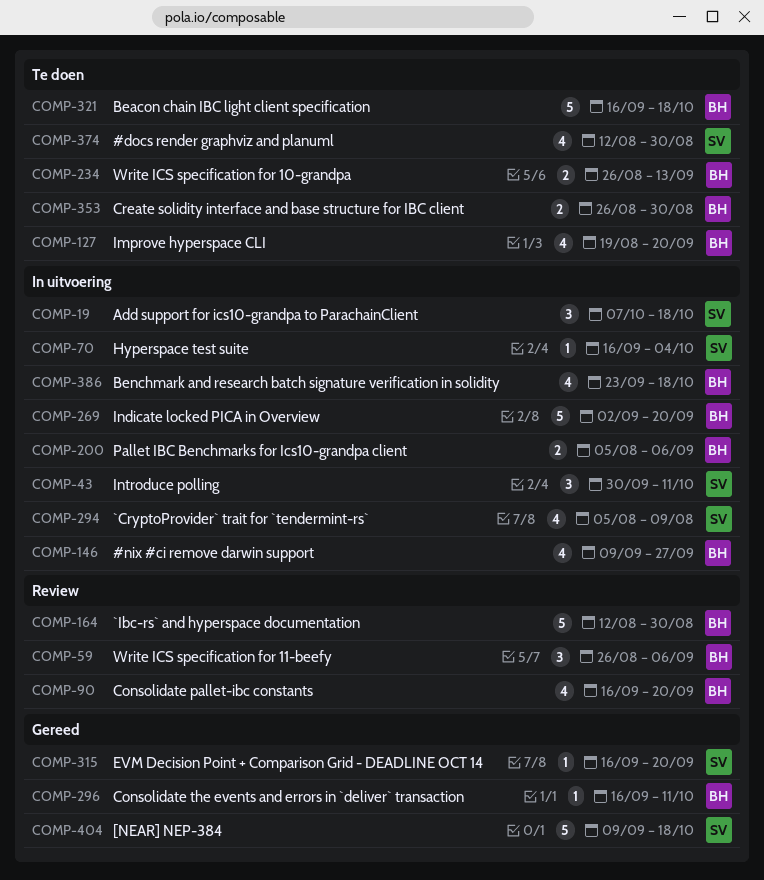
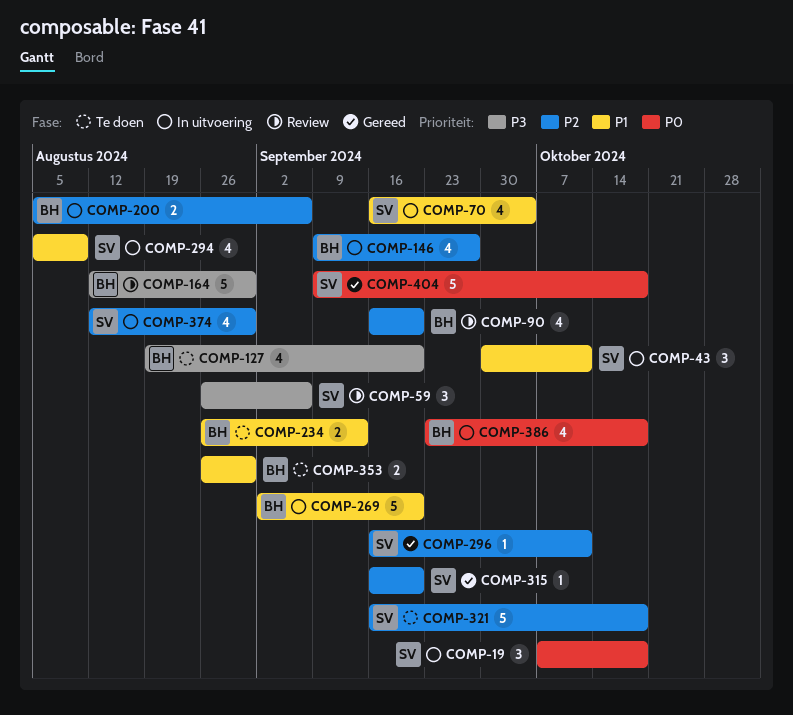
COMP-59, owner: BH -> SV
COMP-70, estimate: 1 -> 4
COMP-296, owner: BH -> SV
COMP-321, owner: BH -> SV
COMP-374, status: Te doen -> In uitvoering

